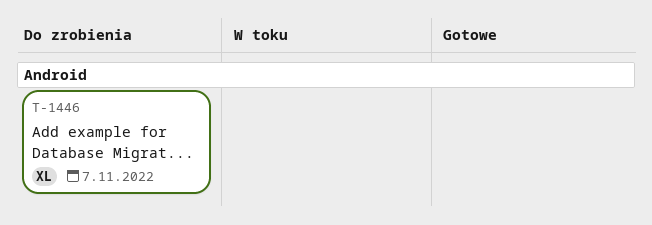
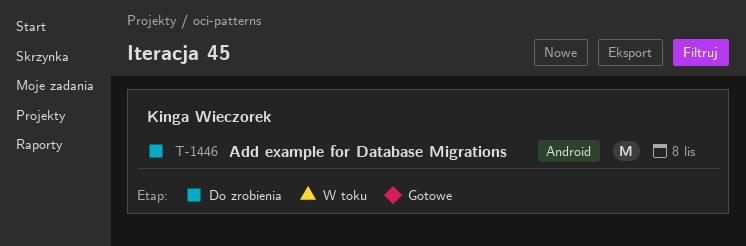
T-1446, estimate: XL -> M
T-1446, due: Nov 7 -> Nov 8

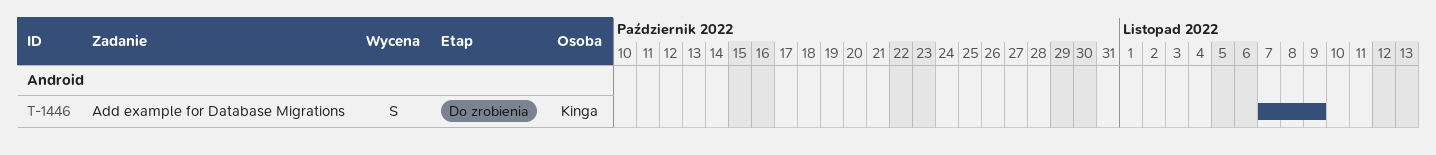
T-1446, estimate: M -> S
T-1446, due: Nov 8 -> Nov 9

